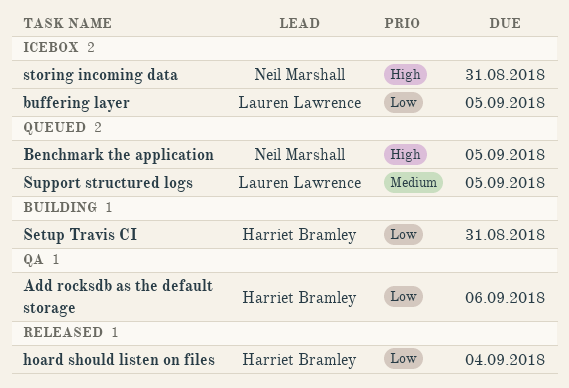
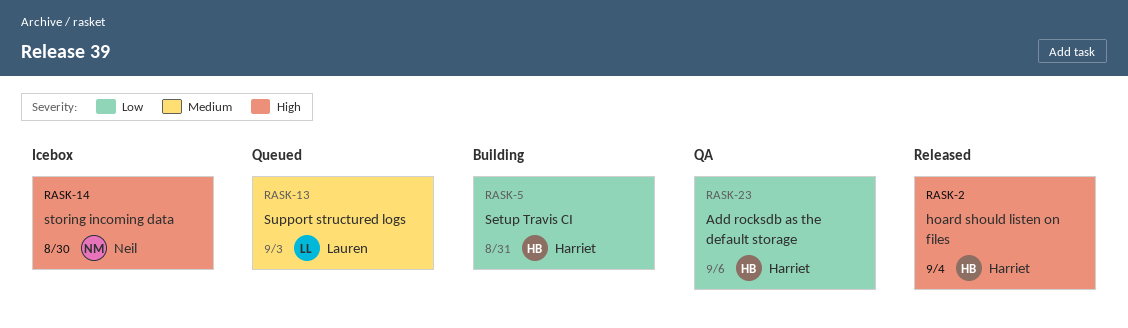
Benchmark the application: present -> none
buffering layer: present -> none
hoard should listen on files, priority: Low -> High
storing incoming data, due: Aug 31 -> Aug 30
Support structured logs, due: Sep 5 -> Sep 3

